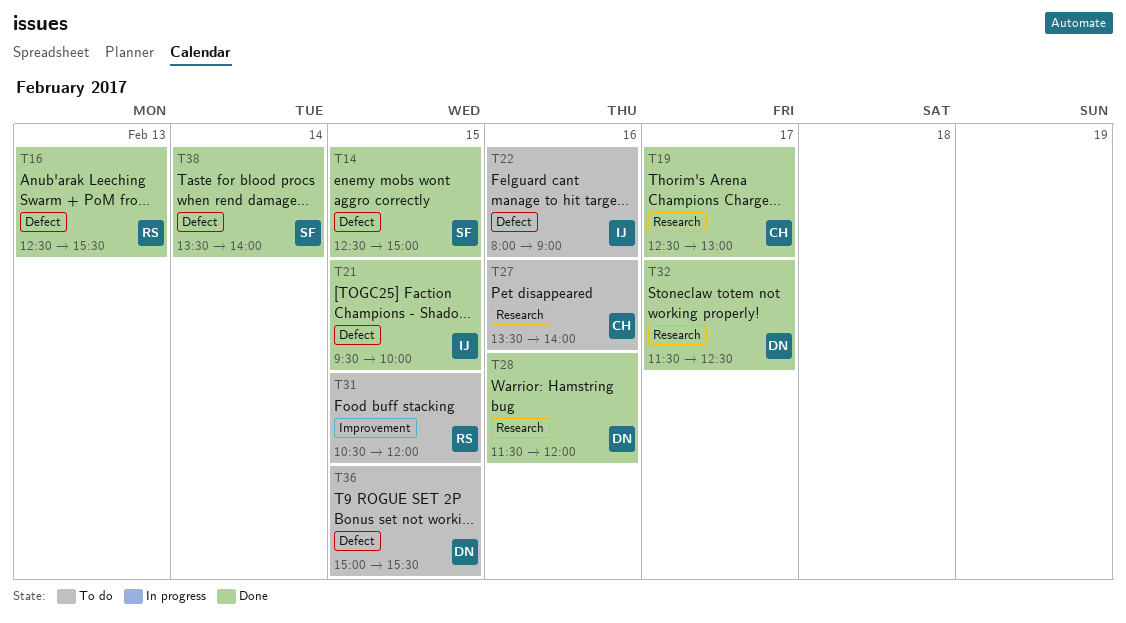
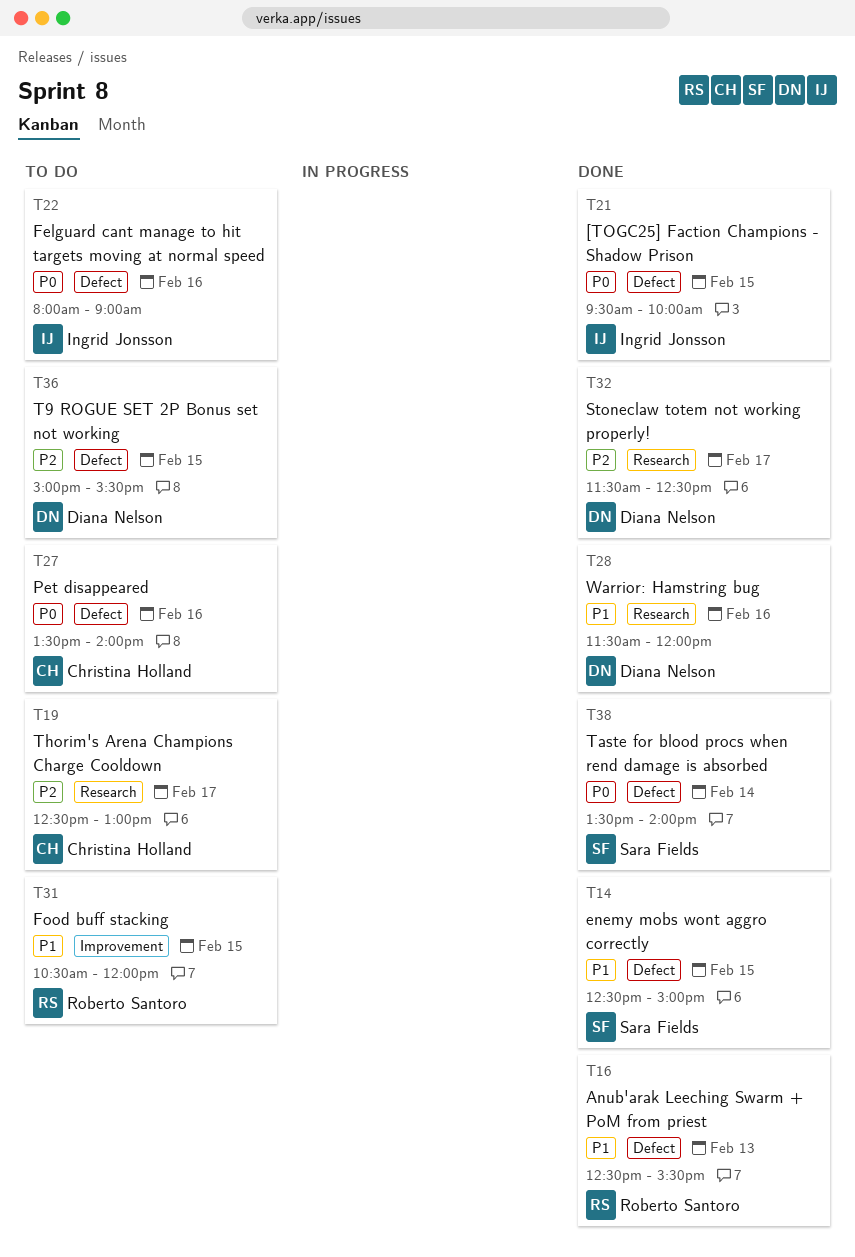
T19, status: Done -> To do
T27, label: Research -> Defect

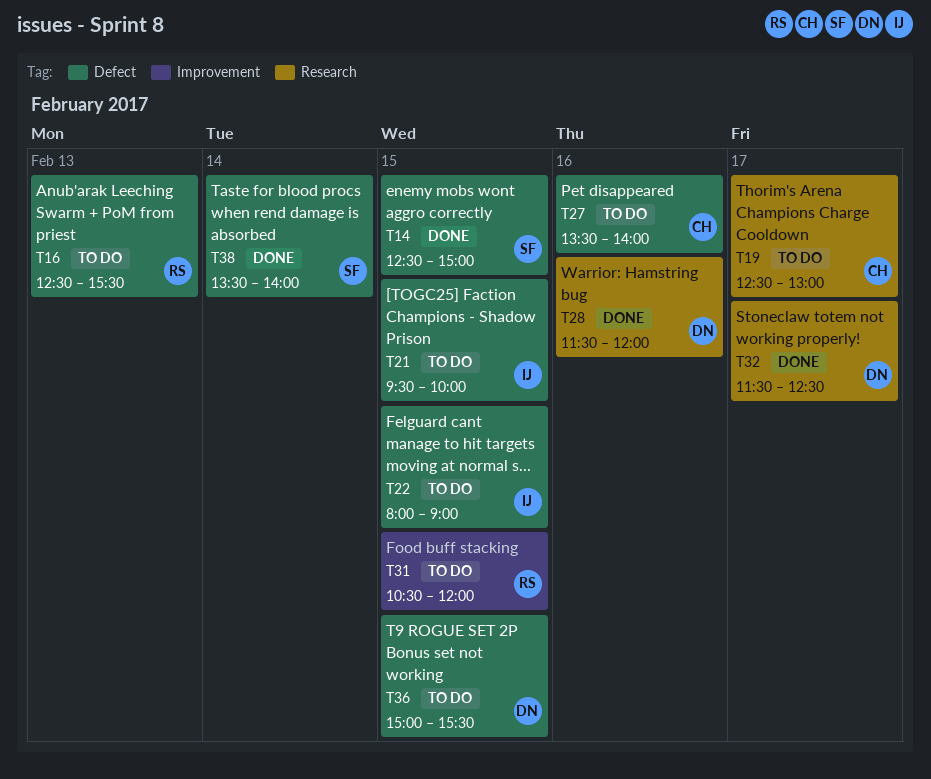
T16, status: Done -> To do
T21, status: Done -> To do
T22, day: Feb 16 -> Feb 15

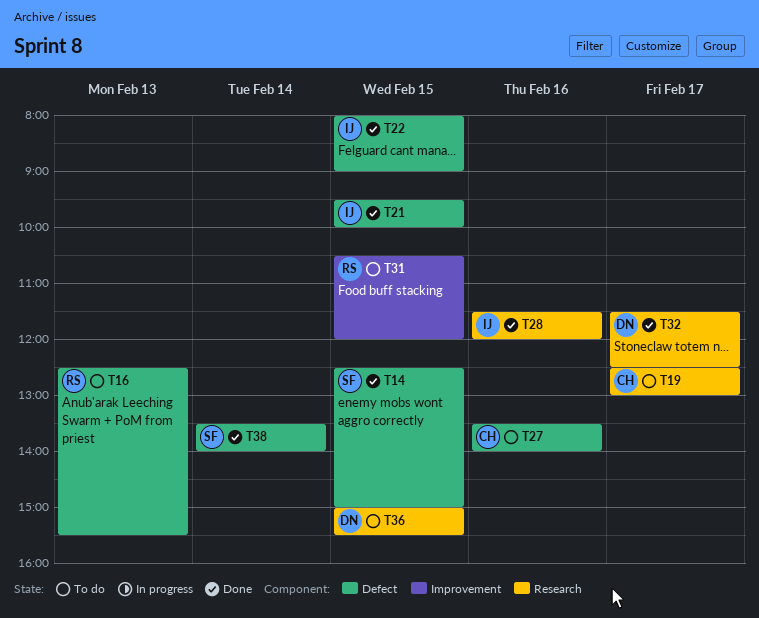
T21, status: To do -> Done
T22, status: To do -> Done
T28, owner: DN -> IJ
T36, label: Defect -> Research

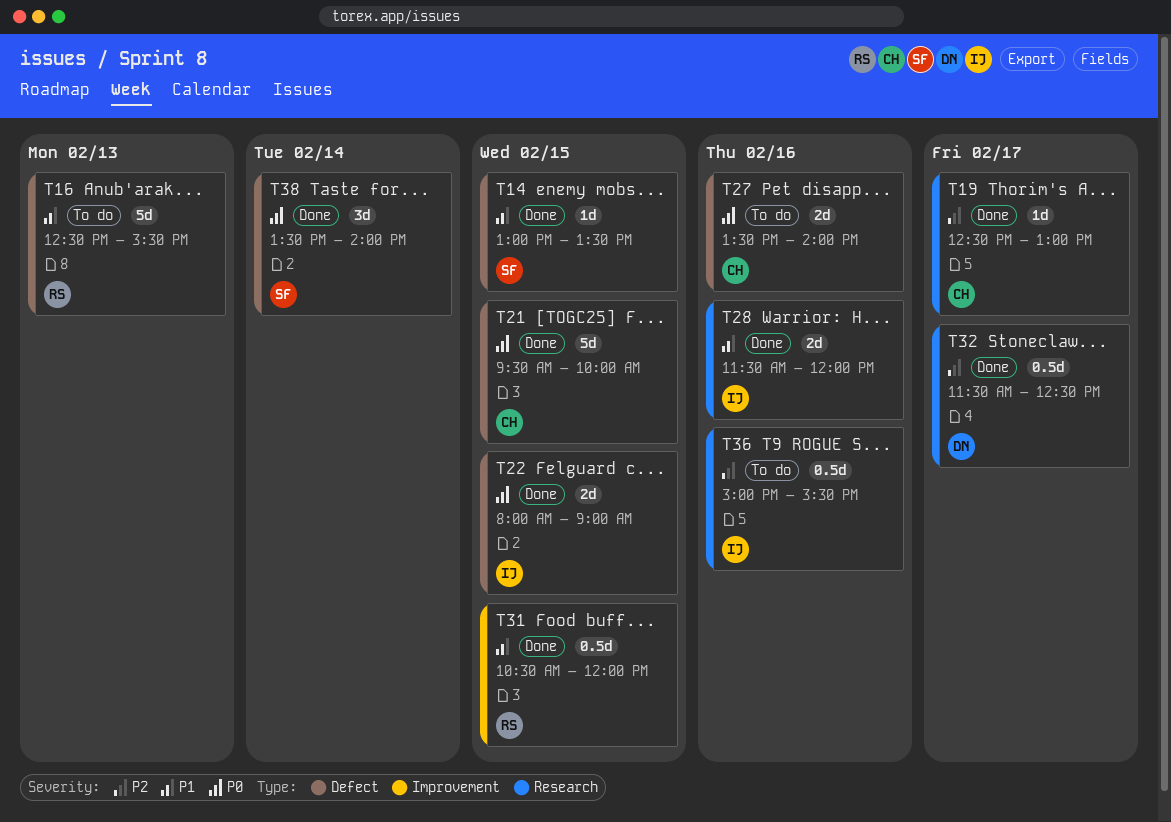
T14, begins: 12:30 -> 13:00
T14, ends: 15:00 -> 13:30
T19, status: To do -> Done
T21, owner: IJ -> CH
T31, status: To do -> Done
T36, owner: DN -> IJ
T36, day: Feb 15 -> Feb 16

